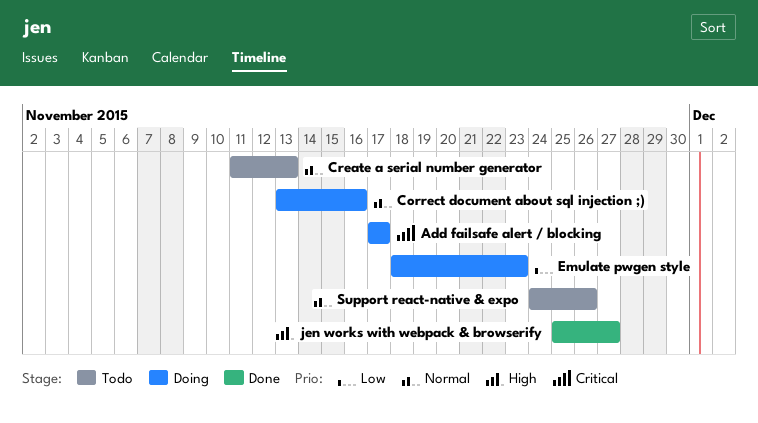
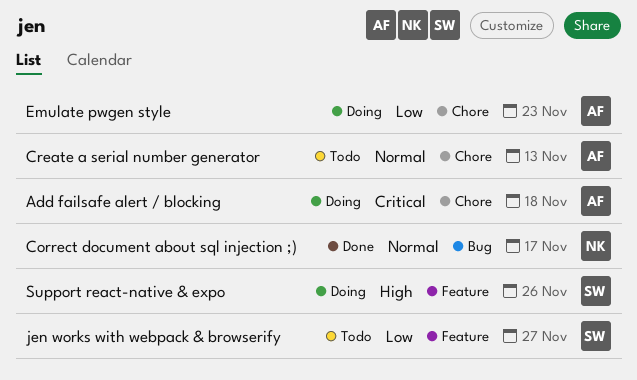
Add failsafe alert / blocking, due: Nov 17 -> Nov 18
Correct document about sql injection ;), status: Doing -> Done
Correct document about sql injection ;), due: Nov 16 -> Nov 17
jen works with webpack & browserify, status: Done -> Todo
jen works with webpack & browserify, priority: High -> Low
Support react-native & expo, status: Todo -> Doing
Support react-native & expo, priority: Normal -> High

